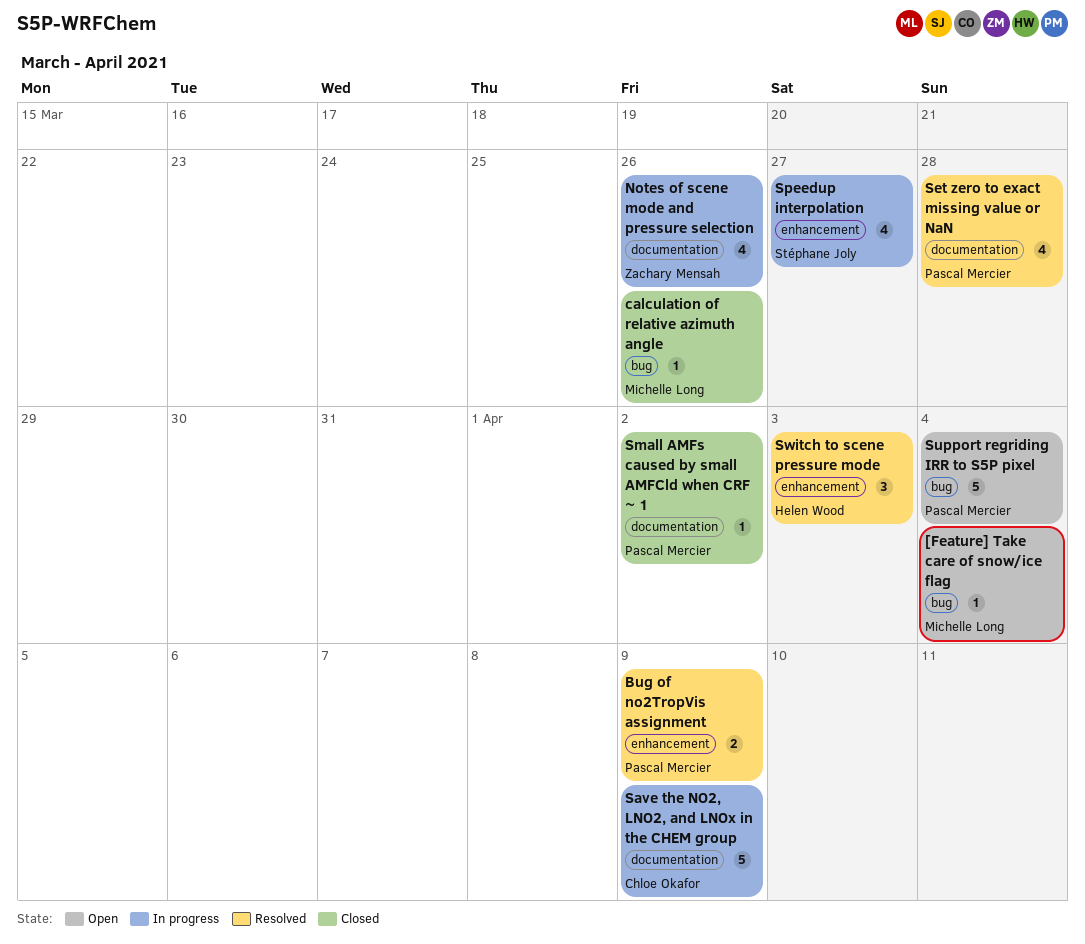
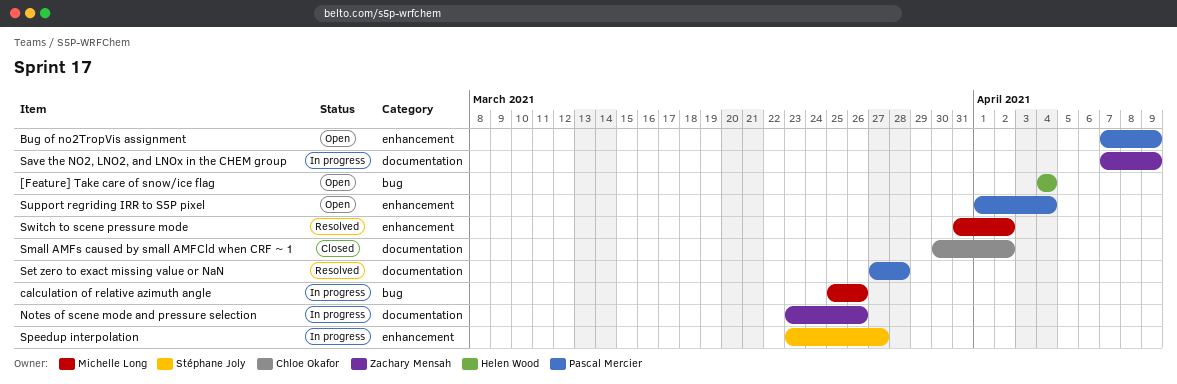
[Feature] Take care of snow/ice flag, owner: Michelle Long -> Helen Wood
Bug of no2TropVis assignment, status: Resolved -> Open
calculation of relative azimuth angle, status: Closed -> In progress
Save the NO2, LNO2, and LNOx in the CHEM group, owner: Chloe Okafor -> Zachary Mensah
Small AMFs caused by small AMFCld when CRF ~ 1, owner: Pascal Mercier -> Chloe Okafor
Support regriding IRR to S5P pixel, label: bug -> enhancement
Switch to scene pressure mode, owner: Helen Wood -> Michelle Long
Switch to scene pressure mode, due: Apr 3 -> Apr 2

